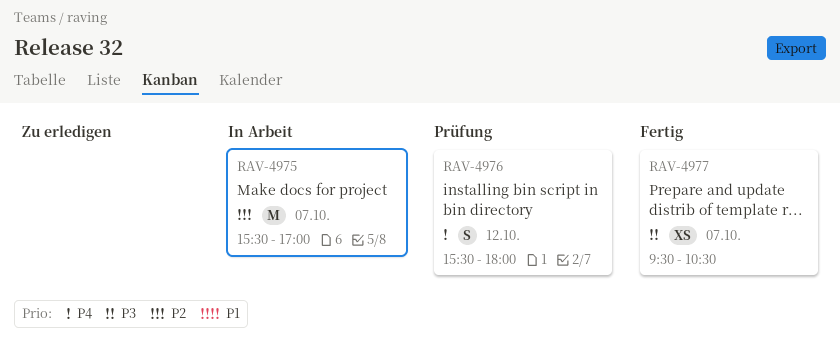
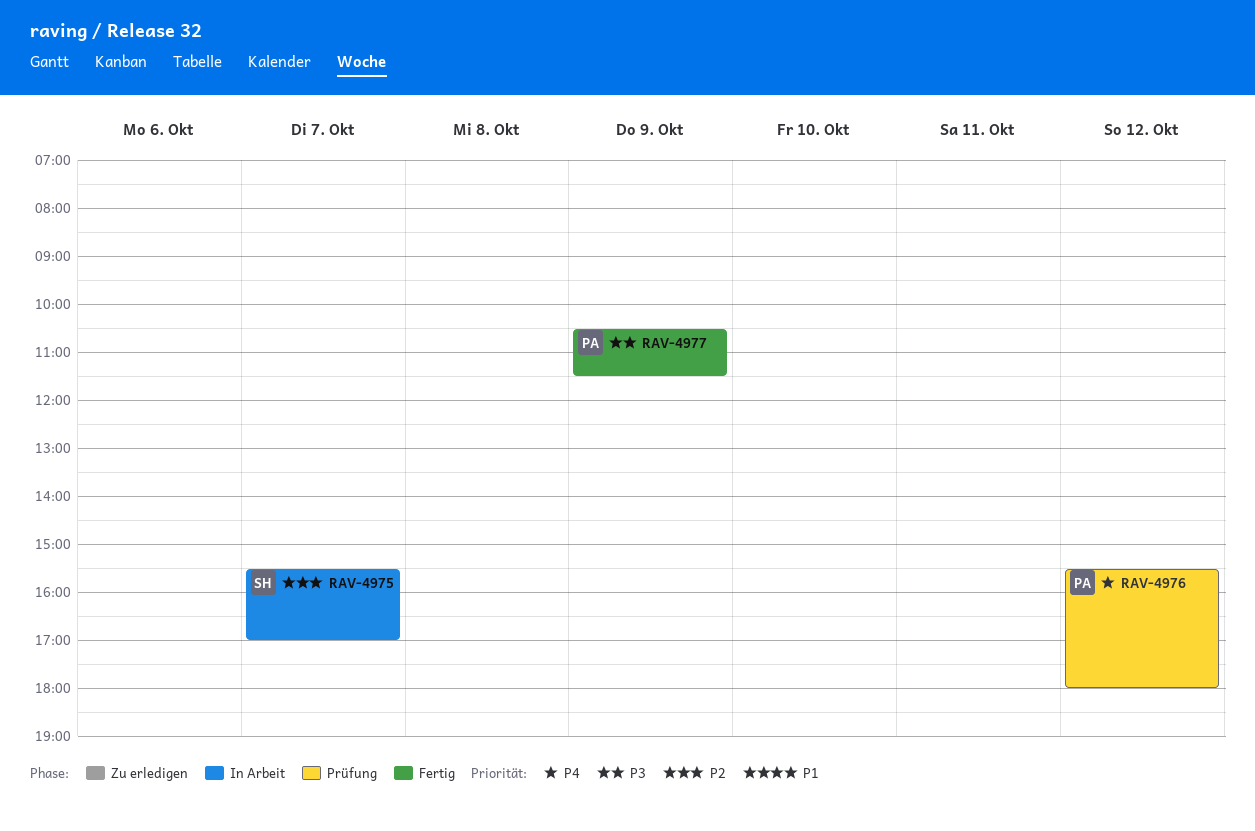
RAV-4977, day: Oct 7 -> Oct 9
RAV-4977, begins: 09:30 -> 10:30
RAV-4977, ends: 10:30 -> 11:30

